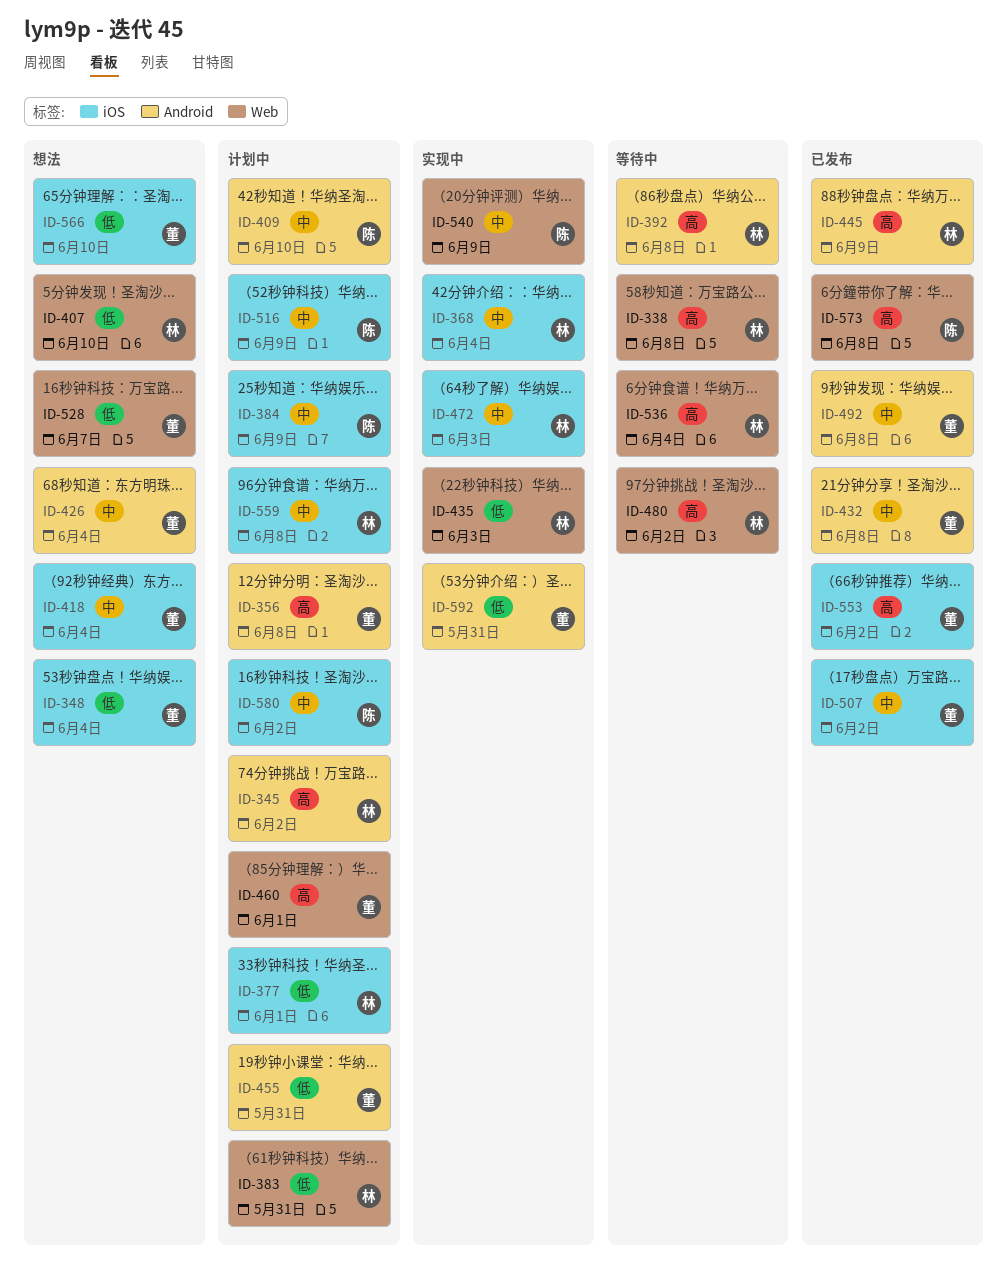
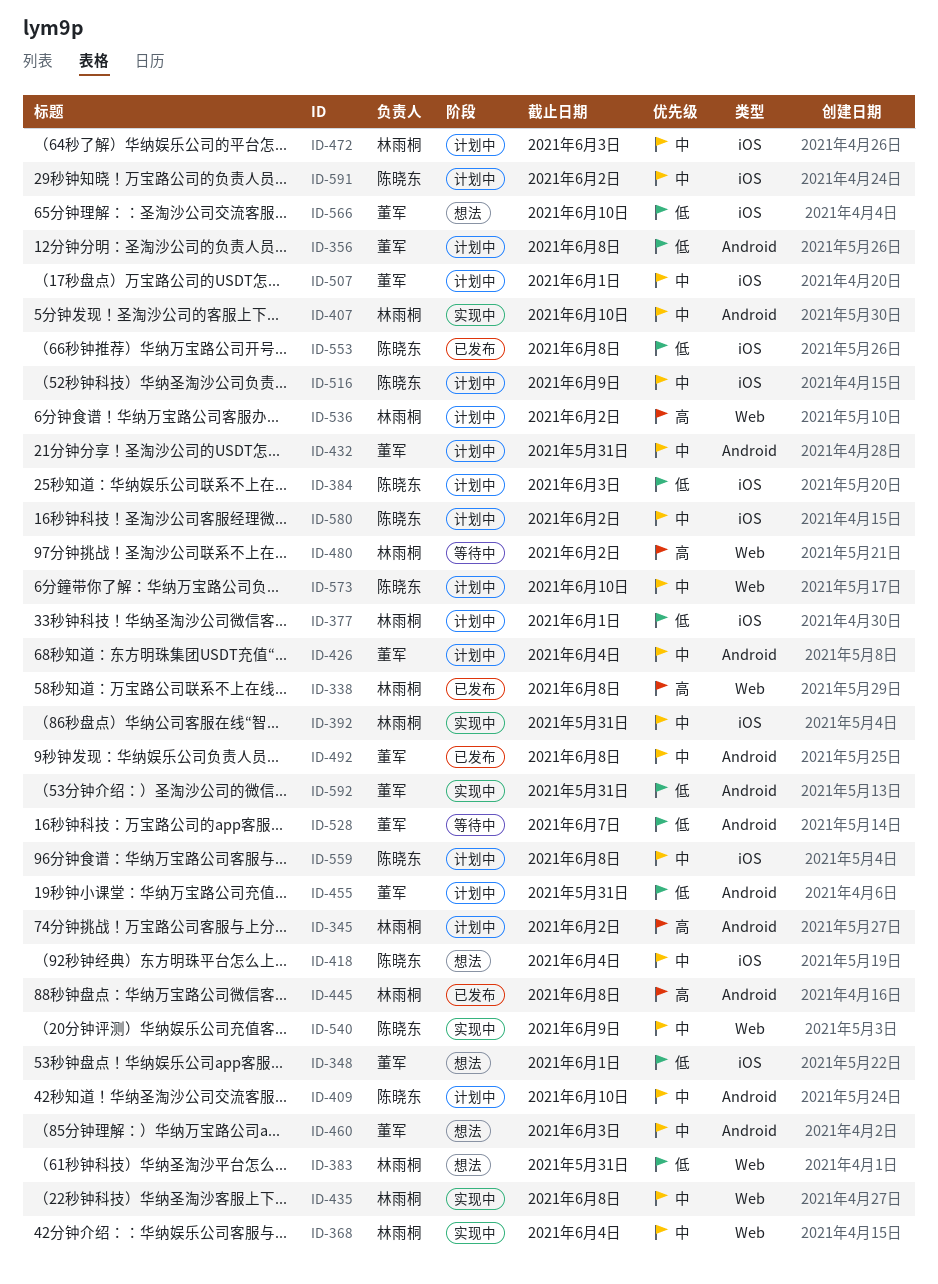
ID-338, status: 等待中 -> 已发布
ID-348, due: Jun 4 -> Jun 1
ID-356, priority: 高 -> 低
ID-368, label: iOS -> Web
ID-383, status: 计划中 -> 想法
ID-384, priority: 中 -> 低
ID-384, due: Jun 9 -> Jun 3
ID-392, status: 等待中 -> 实现中
ID-392, priority: 高 -> 中
ID-392, label: Android -> iOS
ID-392, due: Jun 8 -> May 31
ID-407, status: 想法 -> 实现中
ID-407, priority: 低 -> 中
ID-407, label: Web -> Android
ID-418, owner: 董军 -> 陈晓东
ID-426, status: 想法 -> 计划中
ID-432, status: 已发布 -> 计划中
ID-432, due: Jun 8 -> May 31
ID-435, priority: 低 -> 中
ID-435, due: Jun 3 -> Jun 8
ID-445, due: Jun 9 -> Jun 8
ID-460, status: 计划中 -> 想法
ID-460, priority: 高 -> 中
ID-460, label: Web -> Android
ID-460, due: Jun 1 -> Jun 3
ID-472, status: 实现中 -> 计划中
ID-507, status: 已发布 -> 计划中
ID-507, due: Jun 2 -> Jun 1
ID-528, status: 想法 -> 等待中
ID-528, label: Web -> Android
ID-536, status: 等待中 -> 计划中
ID-536, due: Jun 4 -> Jun 2
ID-553, owner: 董军 -> 陈晓东
ID-553, priority: 高 -> 低
ID-553, due: Jun 2 -> Jun 8
ID-559, owner: 林雨桐 -> 陈晓东
ID-573, status: 已发布 -> 计划中
ID-573, priority: 高 -> 中
ID-573, due: Jun 8 -> Jun 10
ID-591: none -> present

